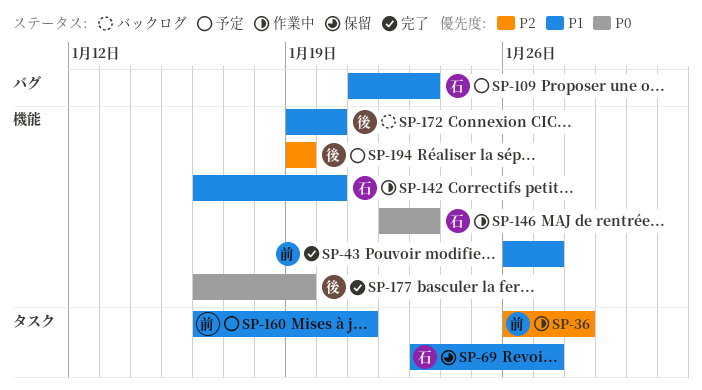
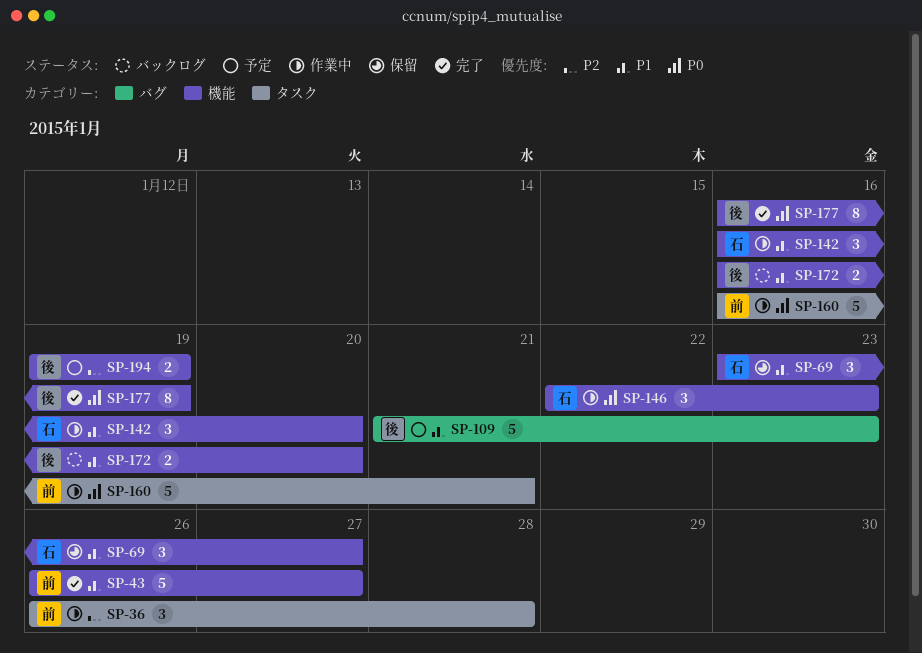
SP-69, label: タスク -> 機能
SP-109, owner: 石 -> 後
SP-160, status: 予定 -> 作業中
SP-160, priority: P1 -> P0
SP-172, start: Jan 19 -> Jan 16

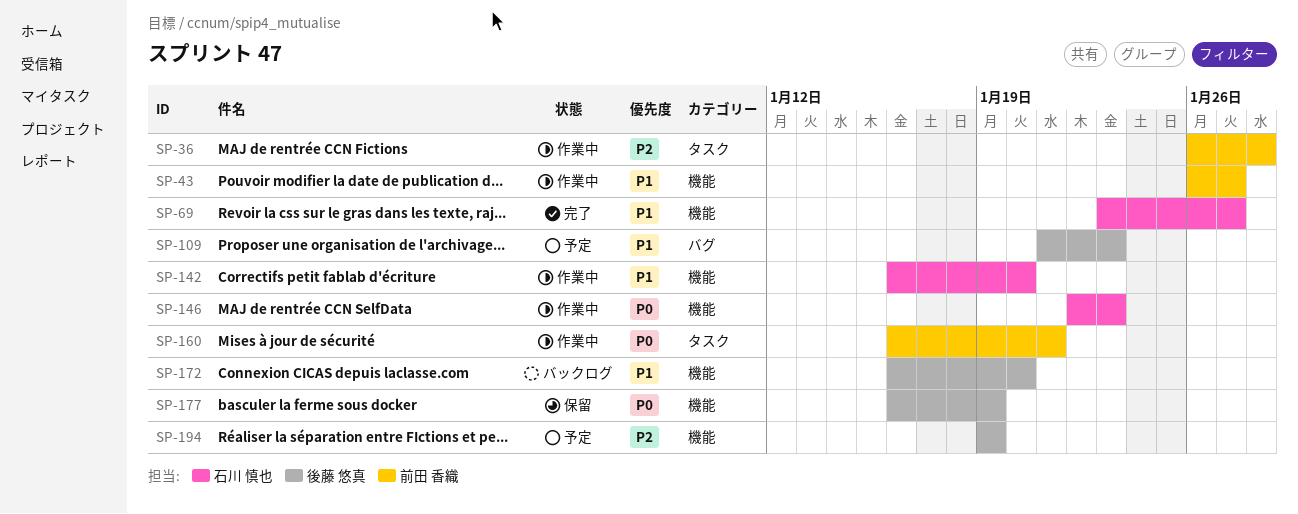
SP-43, status: 完了 -> 作業中
SP-69, status: 保留 -> 完了
SP-177, status: 完了 -> 保留

